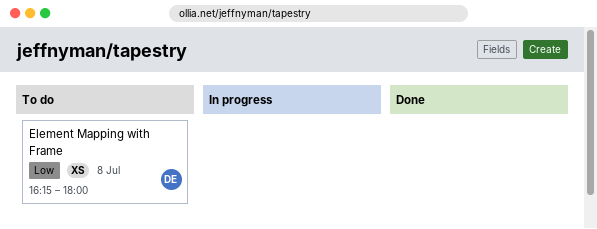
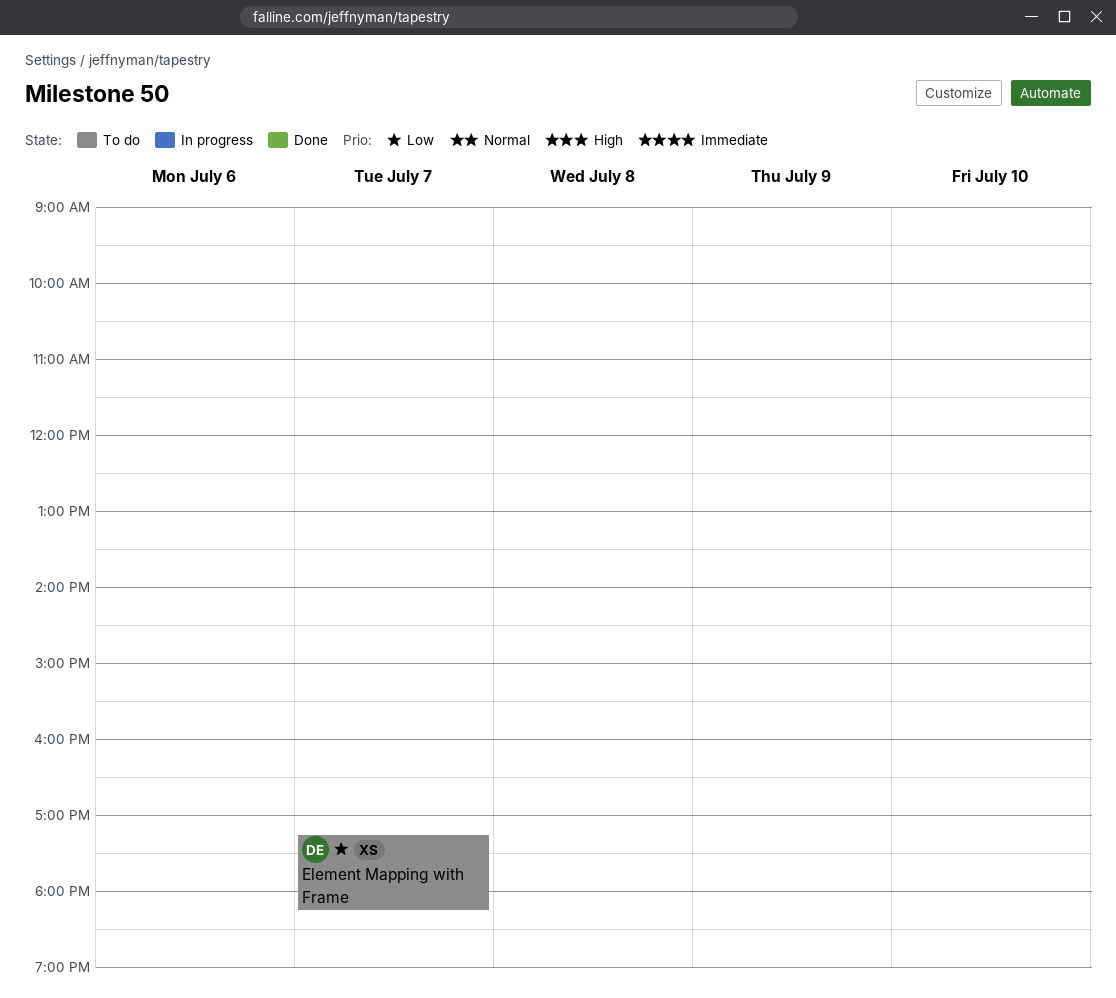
Element Mapping with Frame, day: Jul 8 -> Jul 7
Element Mapping with Frame, begins: 16:15 -> 17:15
Element Mapping with Frame, ends: 18:00 -> 18:15

